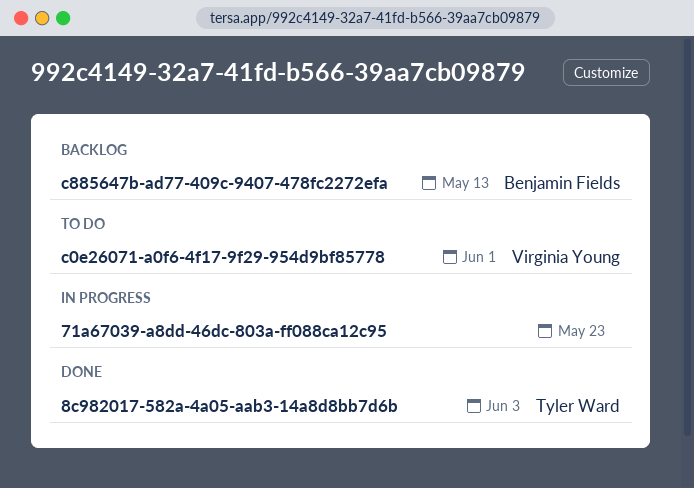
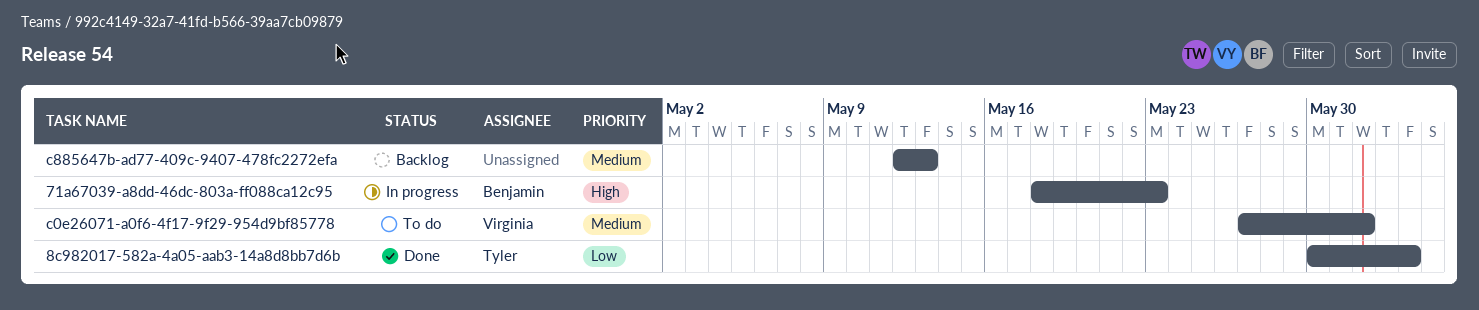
71a67039-a8dd-46dc-803a-ff088ca12c95, owner: none -> Benjamin Fields
c885647b-ad77-409c-9407-478fc2272efa, owner: Benjamin Fields -> none

